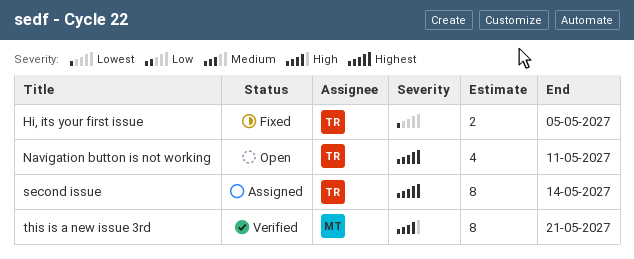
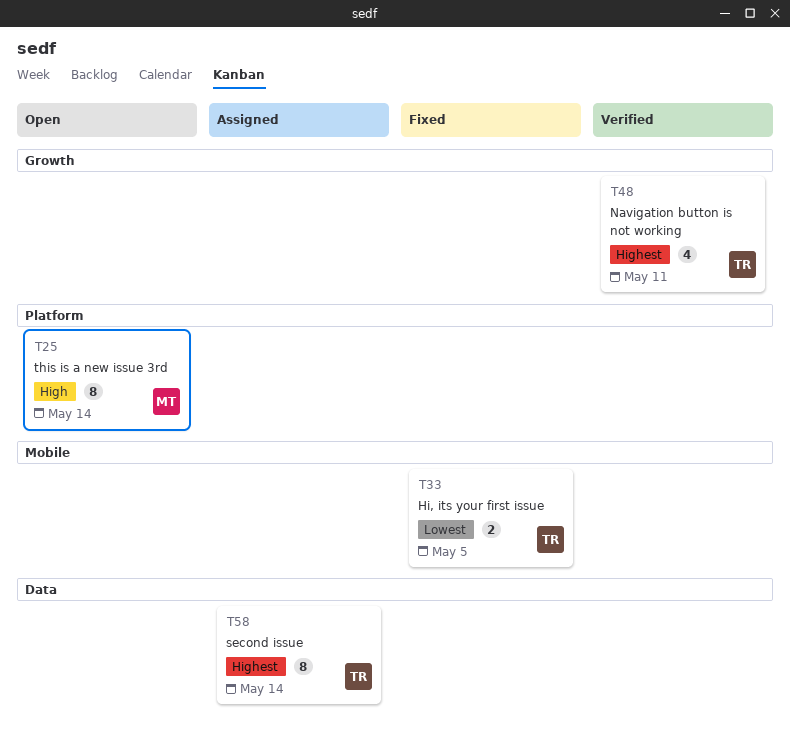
Navigation button is not working, status: Open -> Verified
this is a new issue 3rd, status: Verified -> Open
this is a new issue 3rd, due: May 21 -> May 14

